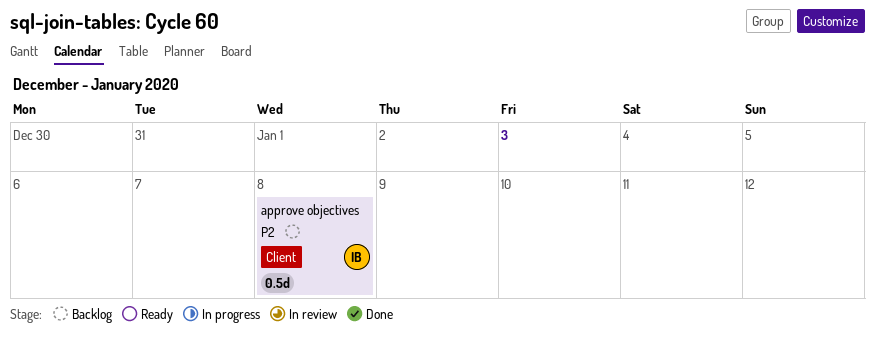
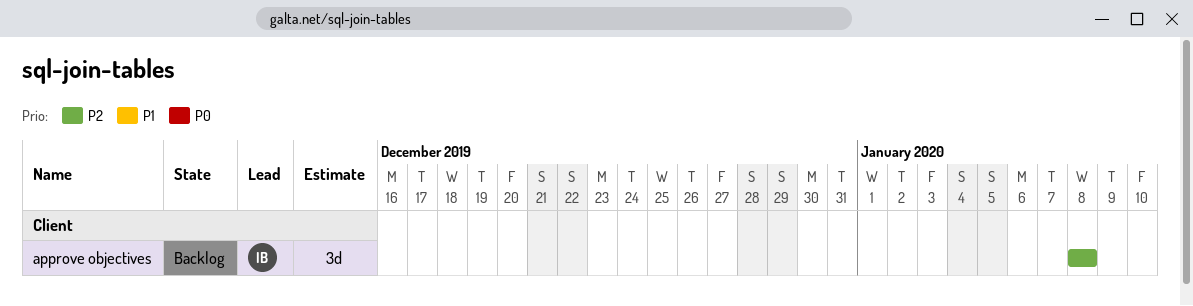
approve objectives, estimate: 0.5d -> 3d

